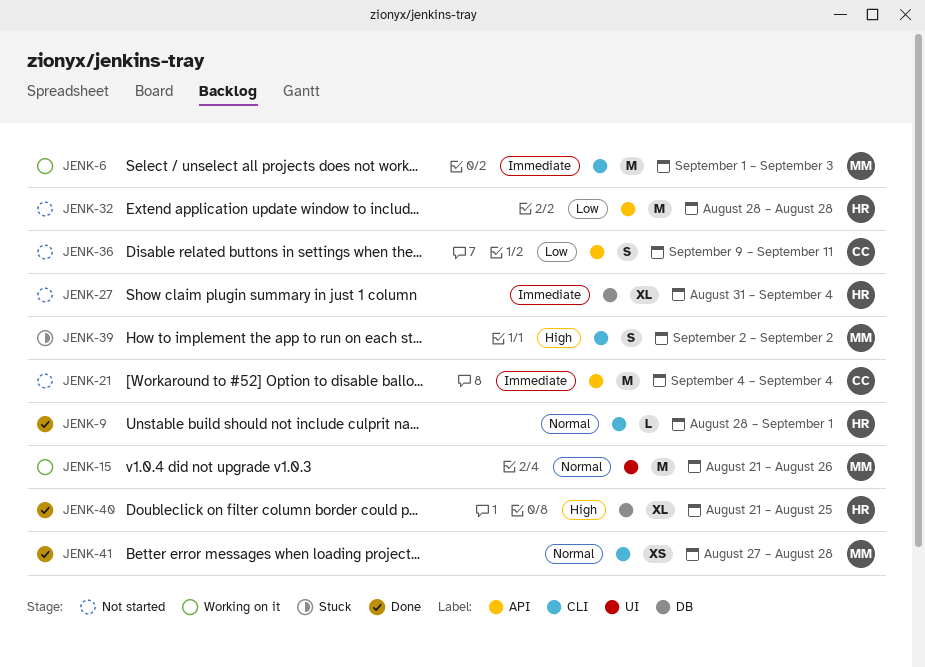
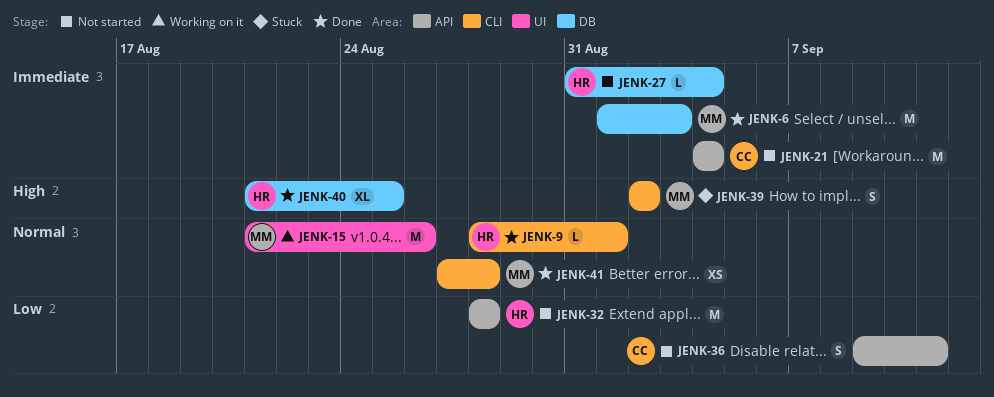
JENK-6, status: Working on it -> Done
JENK-6, label: CLI -> DB
JENK-27, estimate: XL -> L

